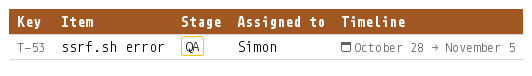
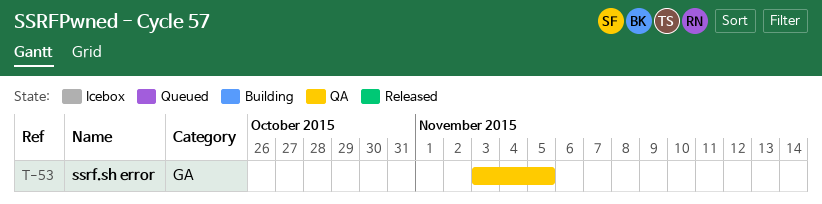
T-53, start: Oct 28 -> Nov 3

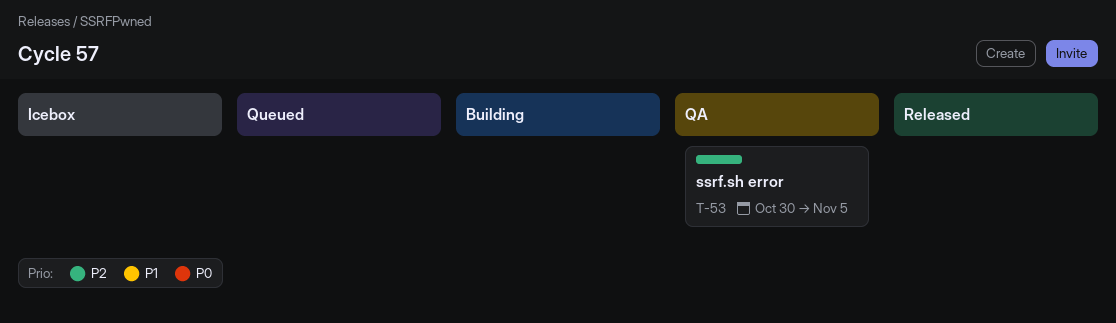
T-53, start: Nov 3 -> Oct 30

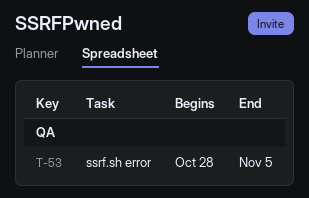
T-53, start: Oct 30 -> Oct 28

